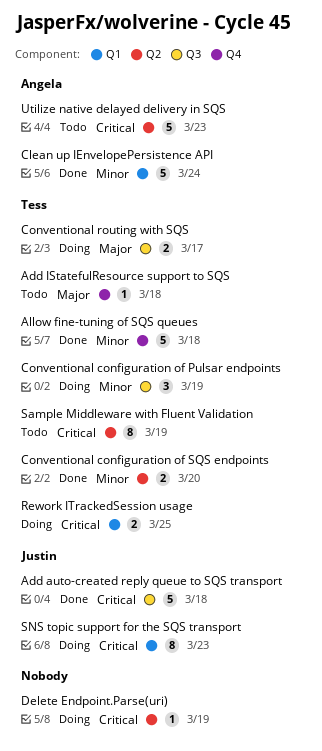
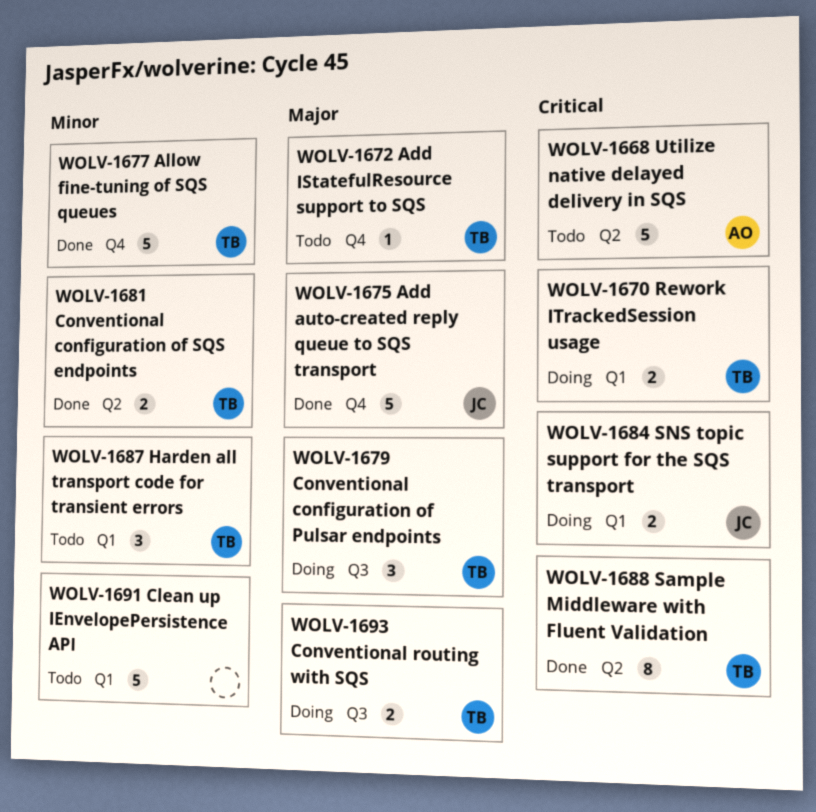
Add auto-created reply queue to SQS transport, priority: Critical -> Major
Add auto-created reply queue to SQS transport, label: Q3 -> Q4
Clean up IEnvelopePersistence API, status: Done -> Todo
Clean up IEnvelopePersistence API, owner: Angela -> none
Conventional configuration of Pulsar endpoints, priority: Minor -> Major
Delete Endpoint.Parse(uri): present -> none
Harden all transport code for transient errors: none -> present
Sample Middleware with Fluent Validation, status: Todo -> Done
SNS topic support for the SQS transport, estimate: 8 -> 2

